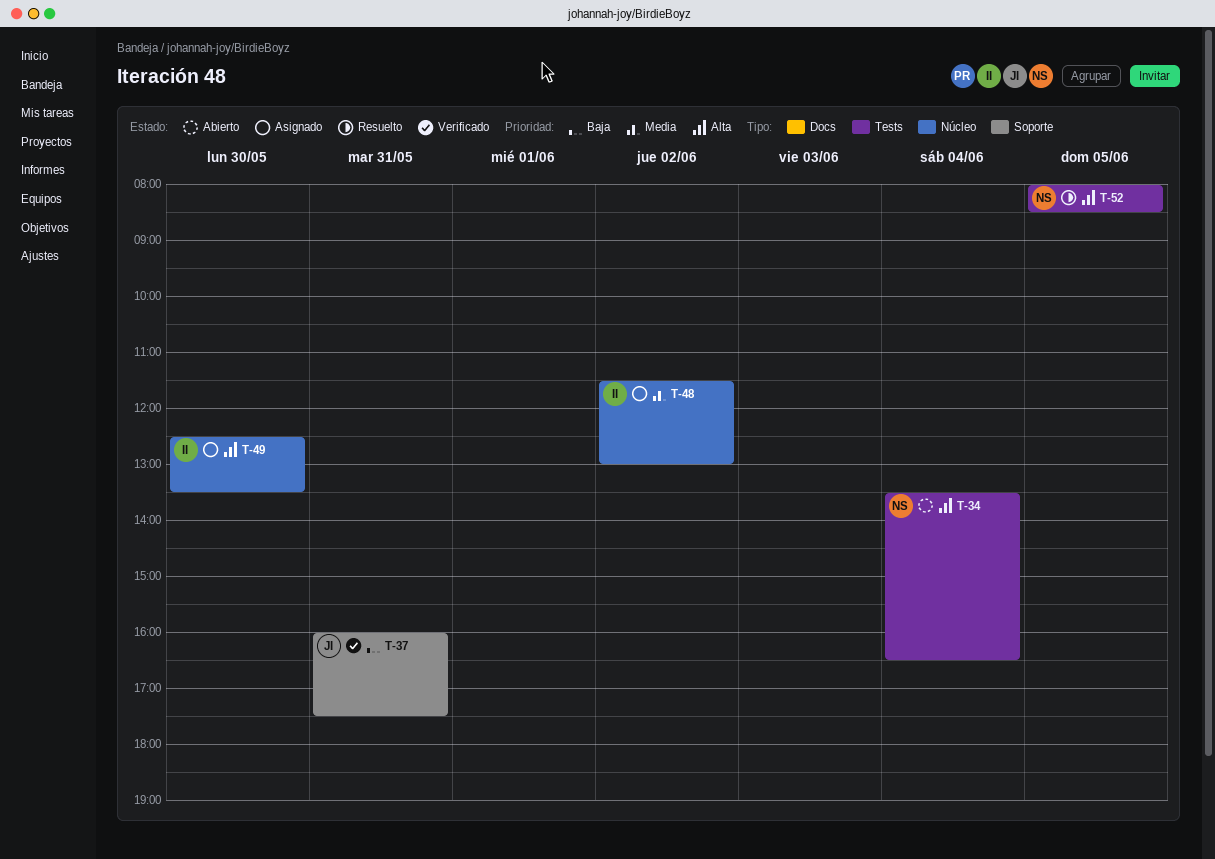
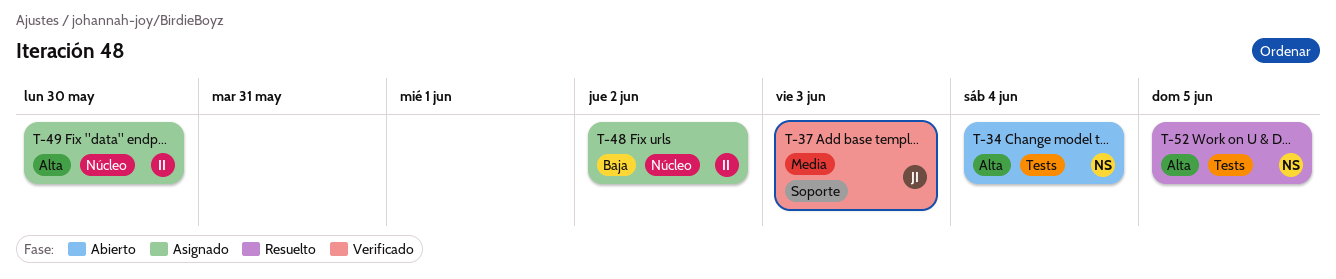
T-37, priority: Baja -> Media
T-37, day: May 31 -> Jun 3
T-48, priority: Media -> Baja

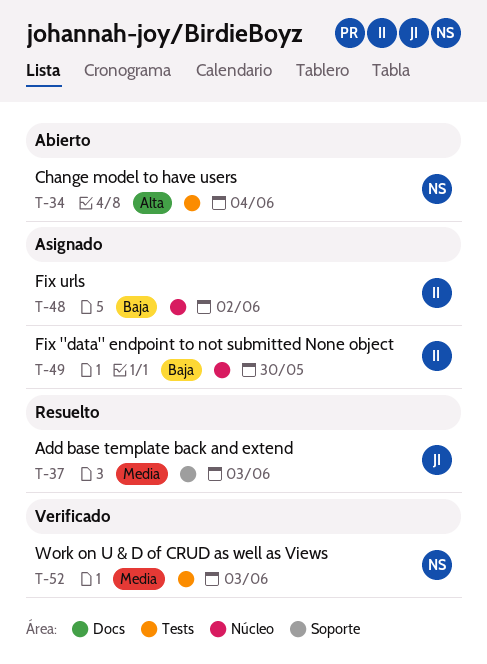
T-37, status: Verificado -> Resuelto
T-49, priority: Alta -> Baja
T-52, status: Resuelto -> Verificado
T-52, priority: Alta -> Media
T-52, day: Jun 5 -> Jun 3

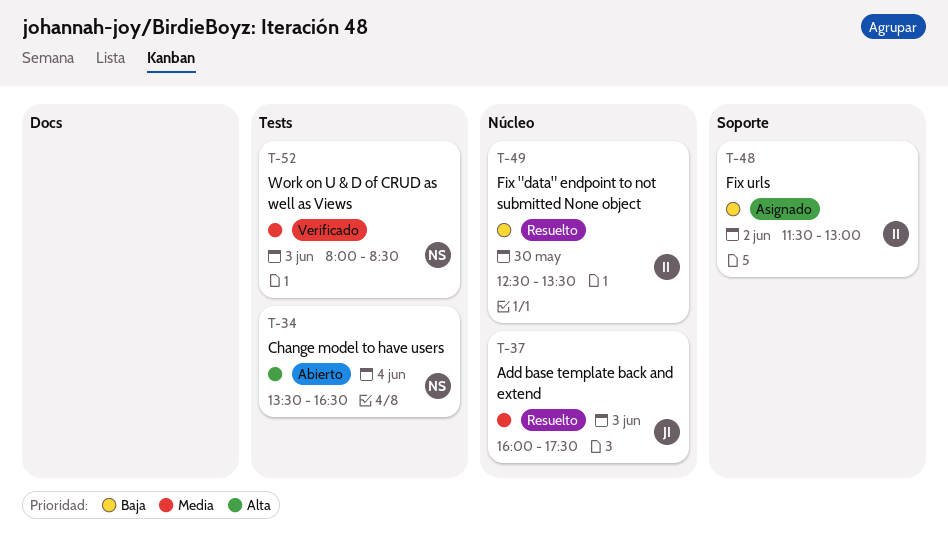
T-37, label: Soporte -> Núcleo
T-48, label: Núcleo -> Soporte
T-49, status: Asignado -> Resuelto

